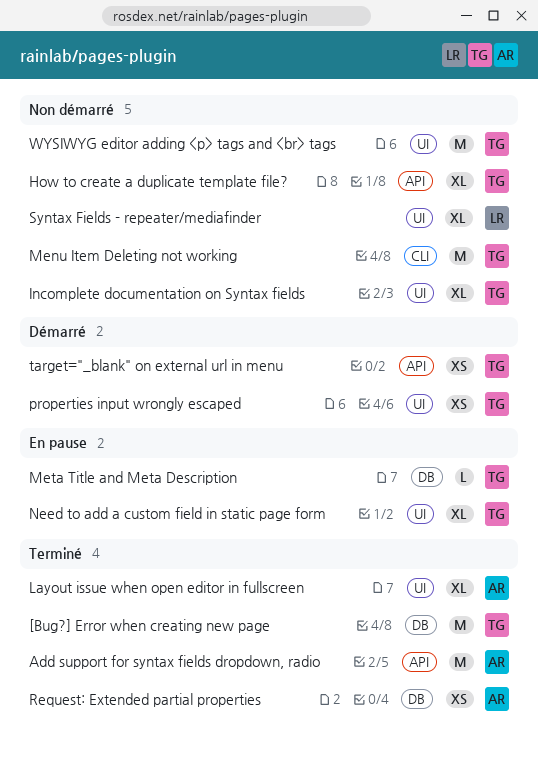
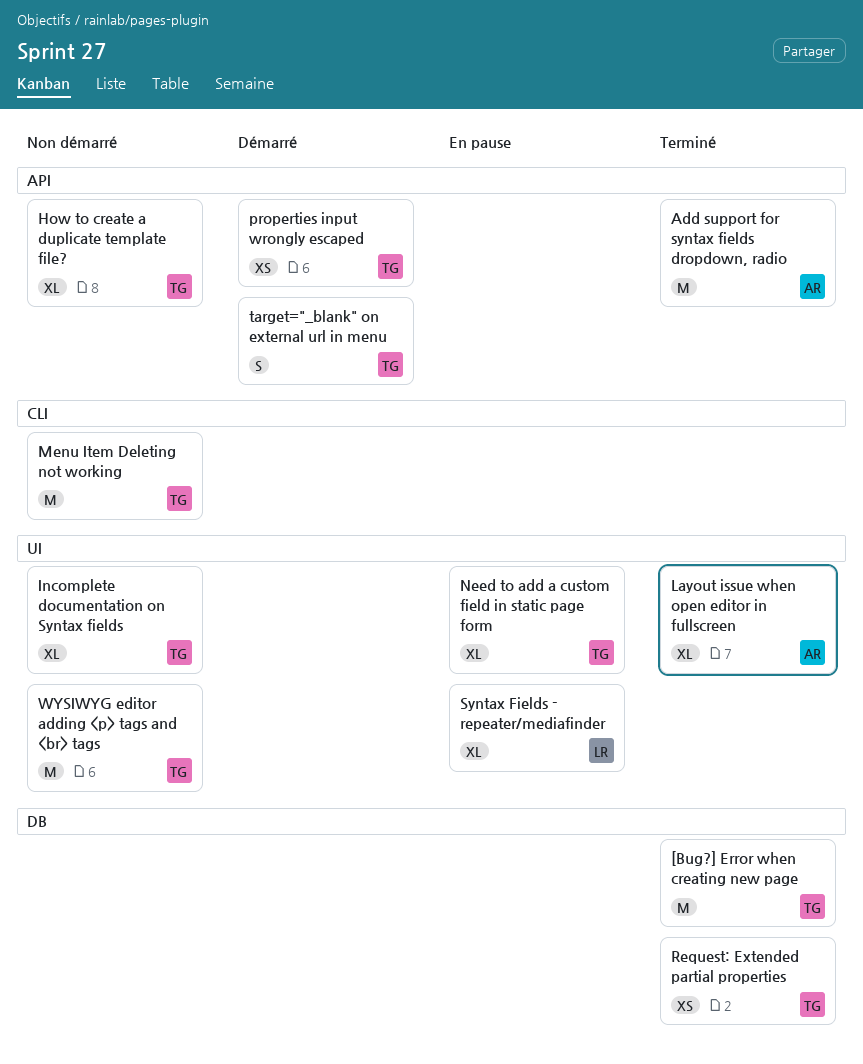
Meta Title and Meta Description: present -> none
properties input wrongly escaped, label: UI -> API
Request: Extended partial properties, owner: AR -> TG
Syntax Fields - repeater/mediafinder, status: Non démarré -> En pause
target="_blank" on external url in menu, estimate: XS -> S

